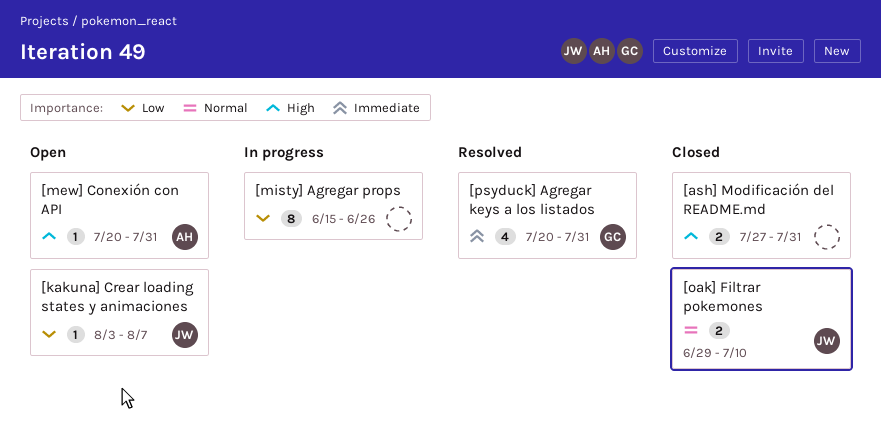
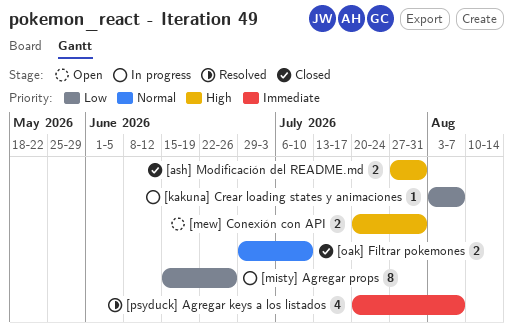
[kakuna] Crear loading states y animaciones, status: Open -> In progress
[mew] Conexión con API, estimate: 1 -> 2
[psyduck] Agregar keys a los listados, due: Jul 31 -> Aug 7

